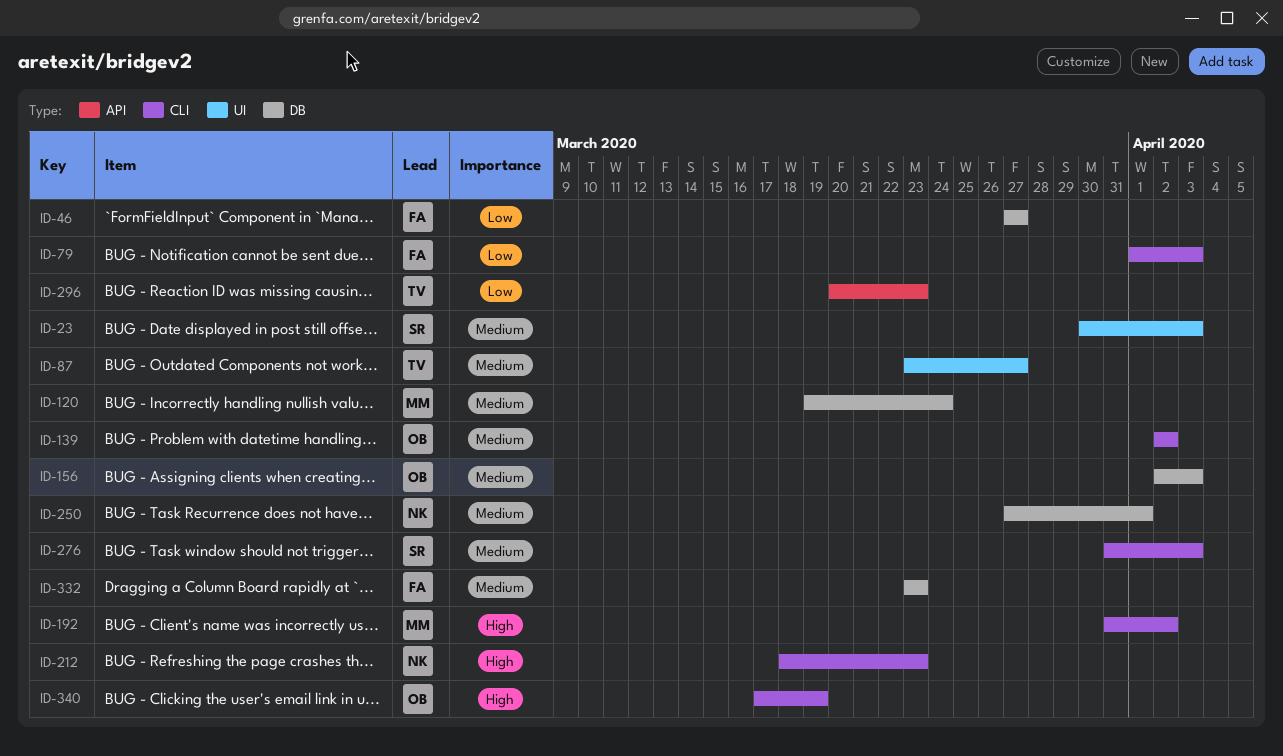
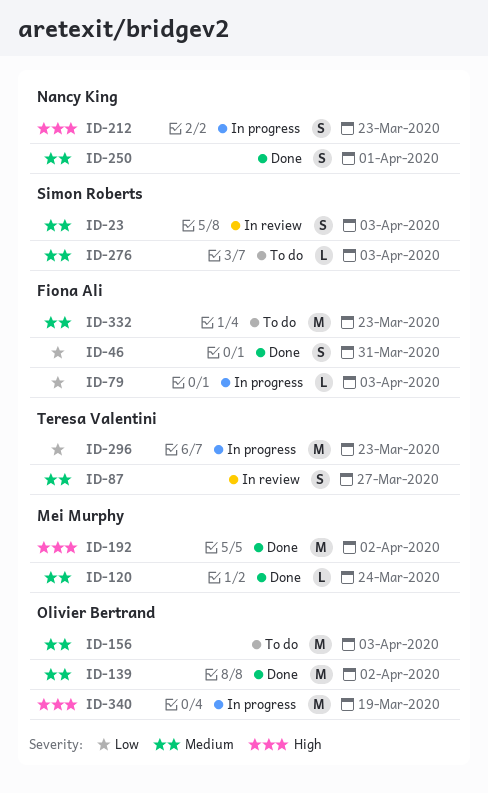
ID-46, due: Mar 27 -> Mar 31

